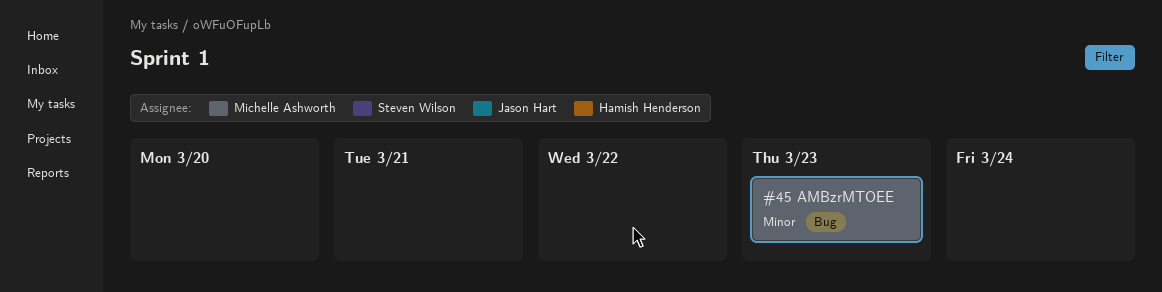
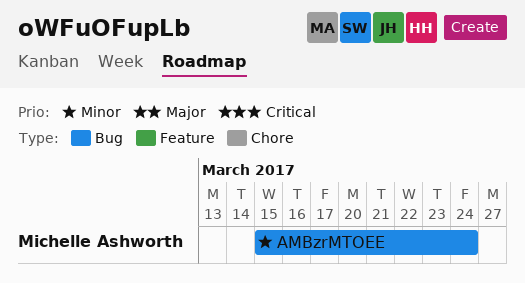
AMBzrMTOEE, due: Mar 23 -> Mar 24

